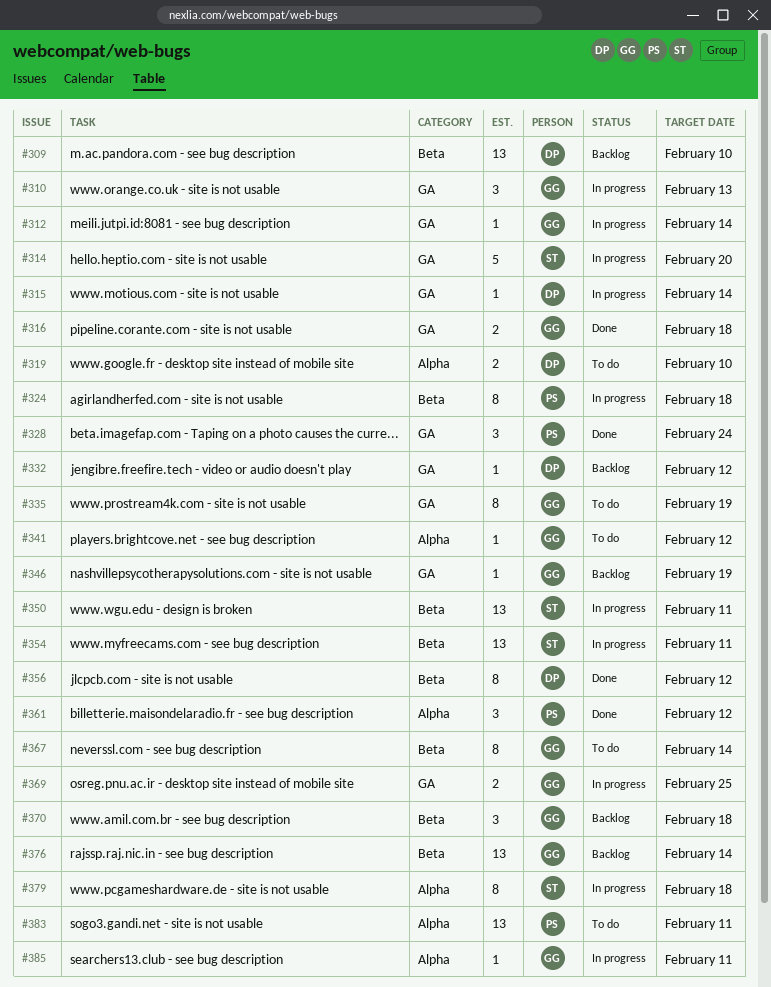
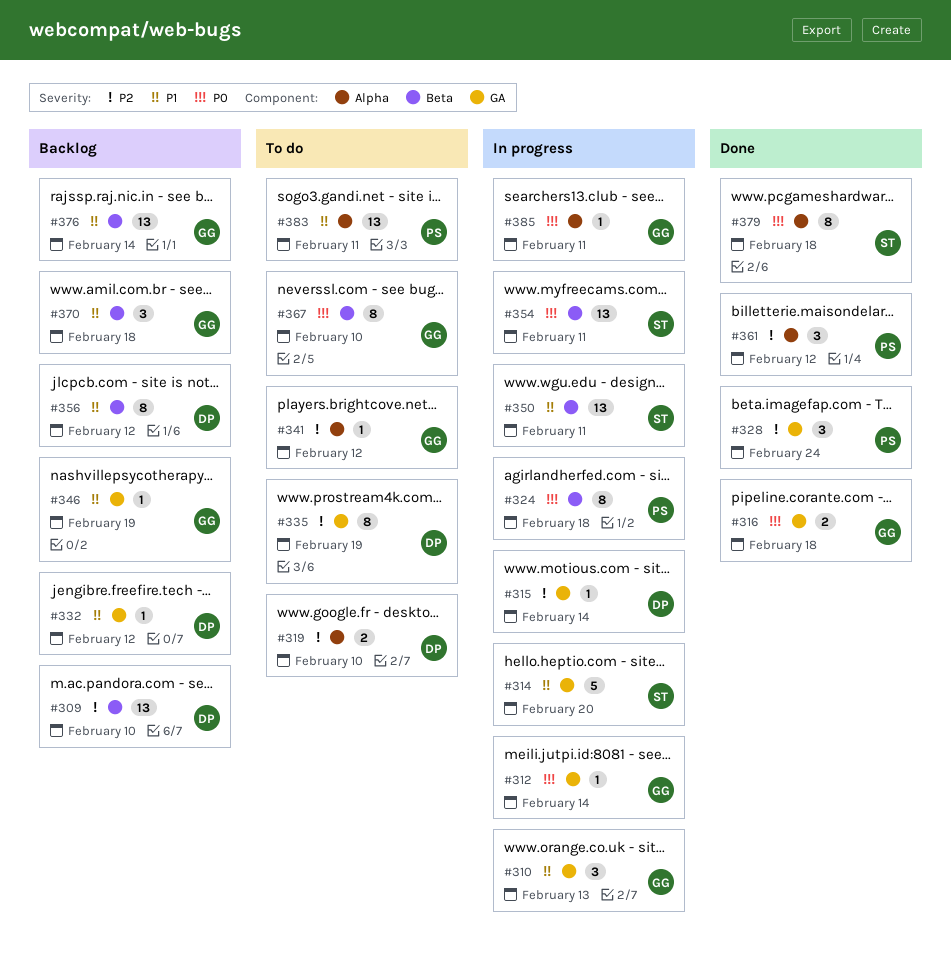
#335, owner: GG -> DP
#356, status: Done -> Backlog
#367, due: Feb 14 -> Feb 10
#369: present -> none
#379, status: In progress -> Done

